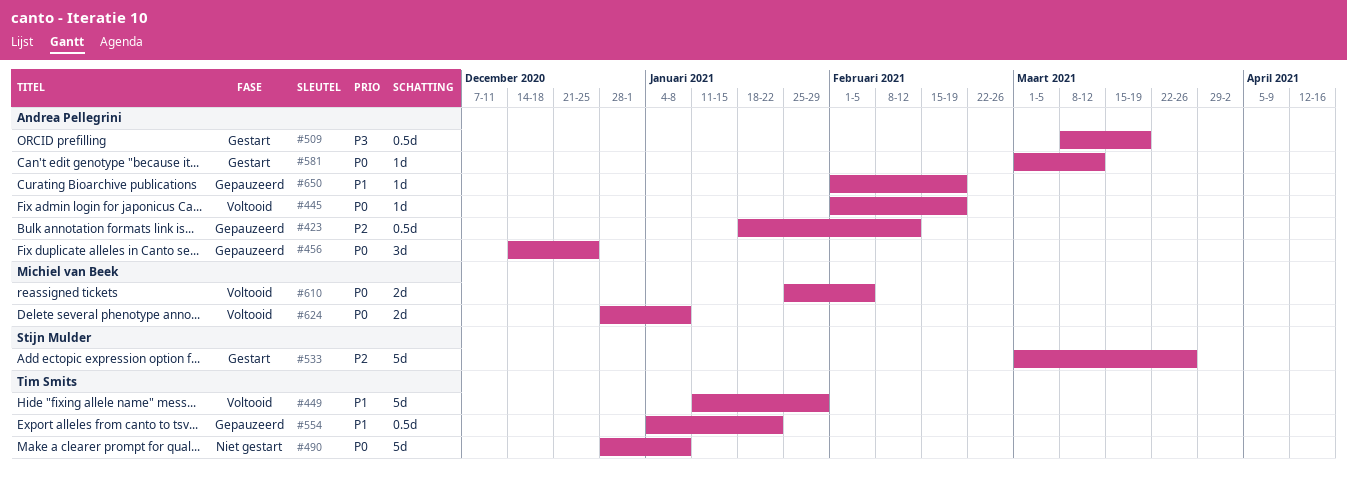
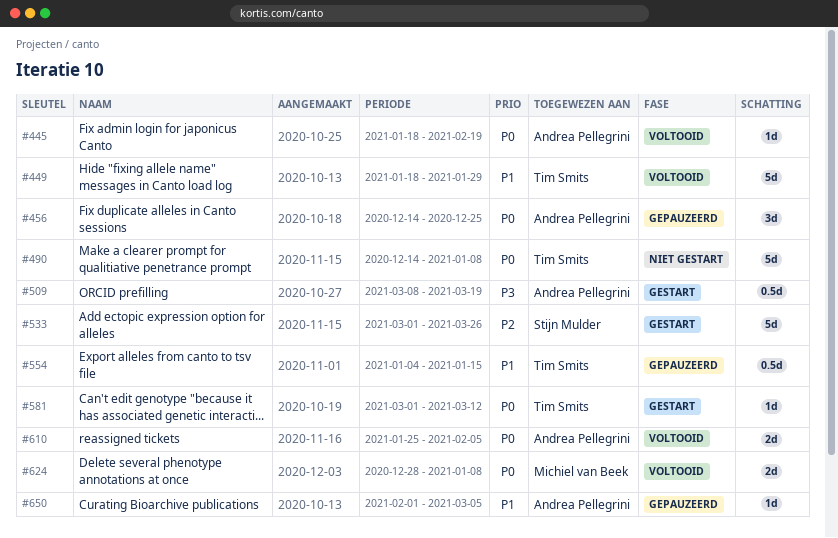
#423: present -> none
#445, start: Feb 1 -> Jan 18
#449, start: Jan 11 -> Jan 18
#490, start: Dec 28 -> Dec 14
#554, due: Jan 22 -> Jan 15
#581, owner: Andrea Pellegrini -> Tim Smits
#610, owner: Michiel van Beek -> Andrea Pellegrini
#650, due: Feb 19 -> Mar 5

